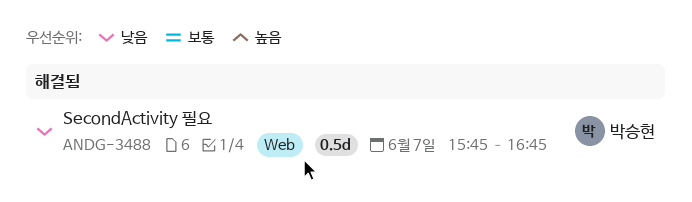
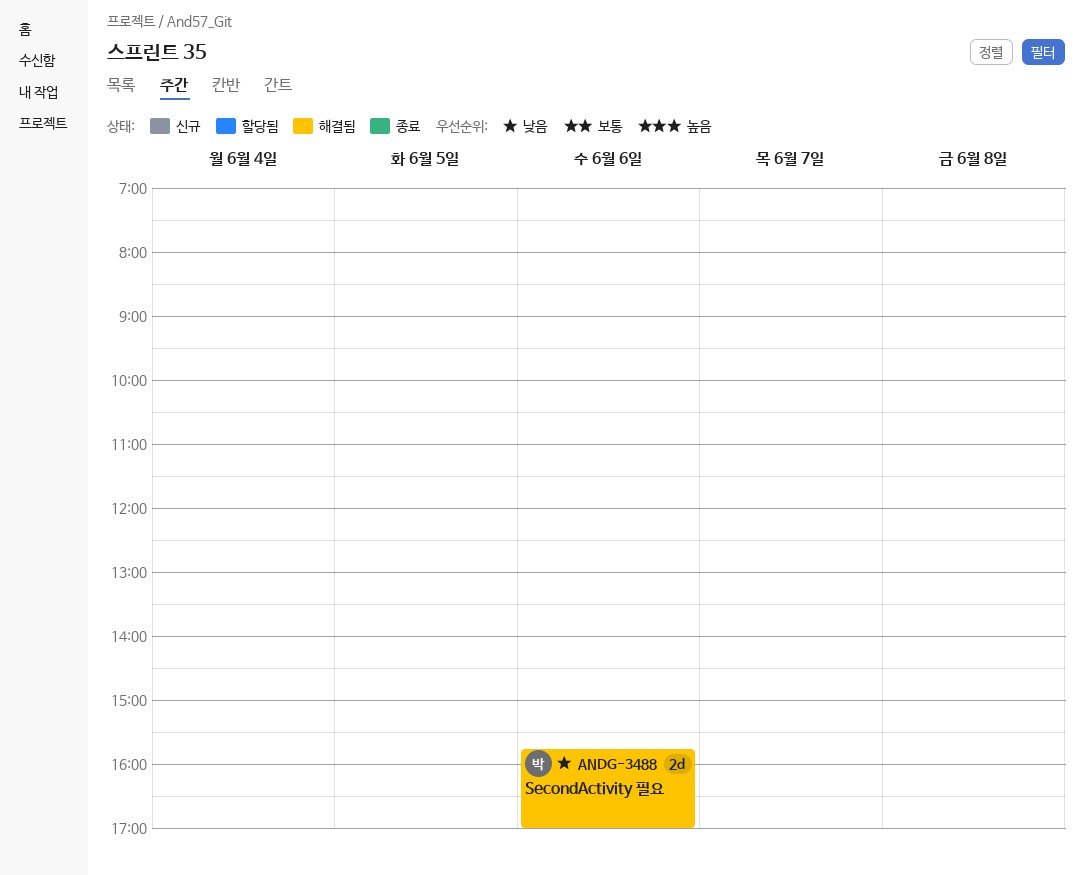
ANDG-3488, estimate: 0.5d -> 2d
ANDG-3488, day: Jun 7 -> Jun 6
ANDG-3488, ends: 16:45 -> 17:00

